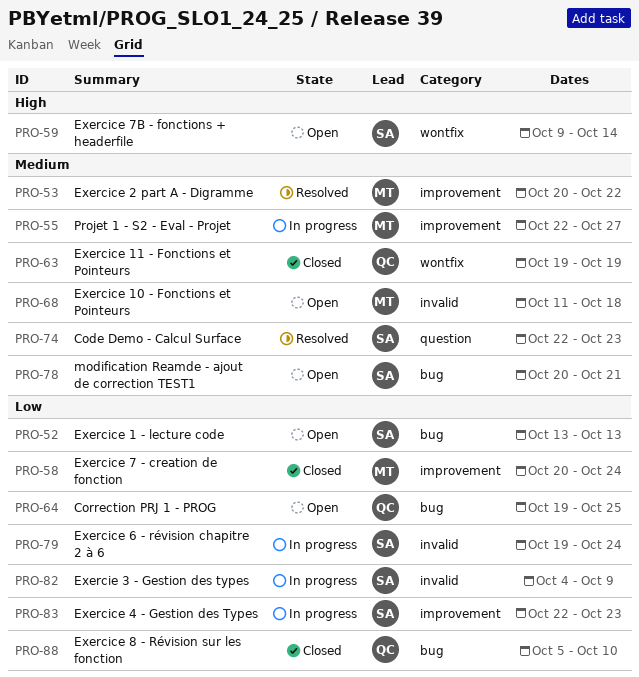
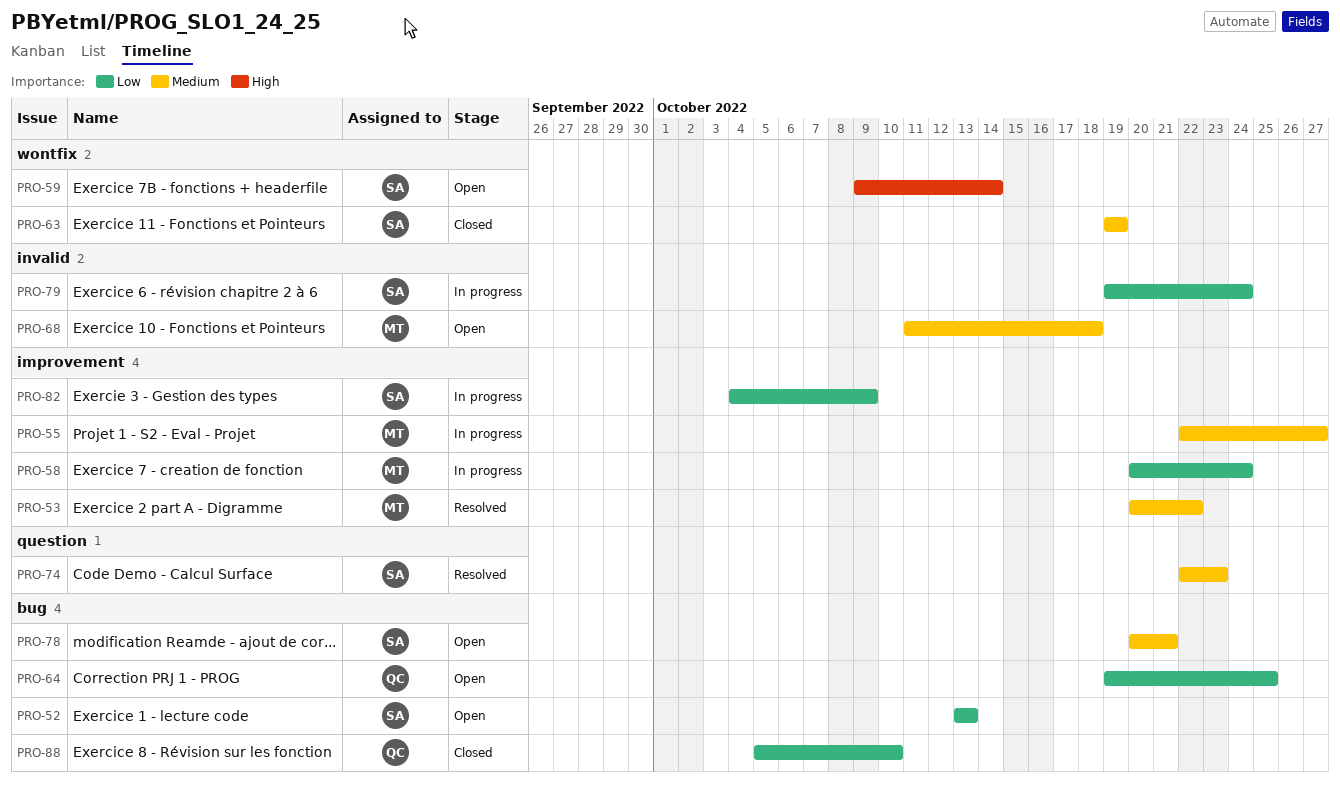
PRO-58, status: Closed -> In progress
PRO-63, owner: QC -> SA
PRO-82, label: invalid -> improvement
PRO-83: present -> none

